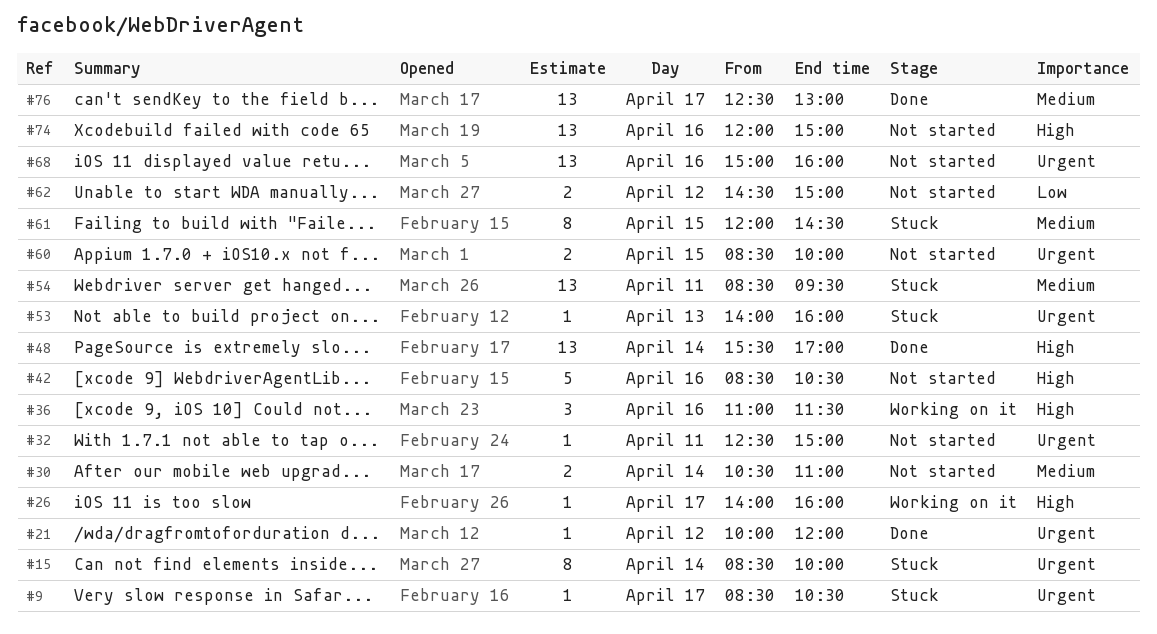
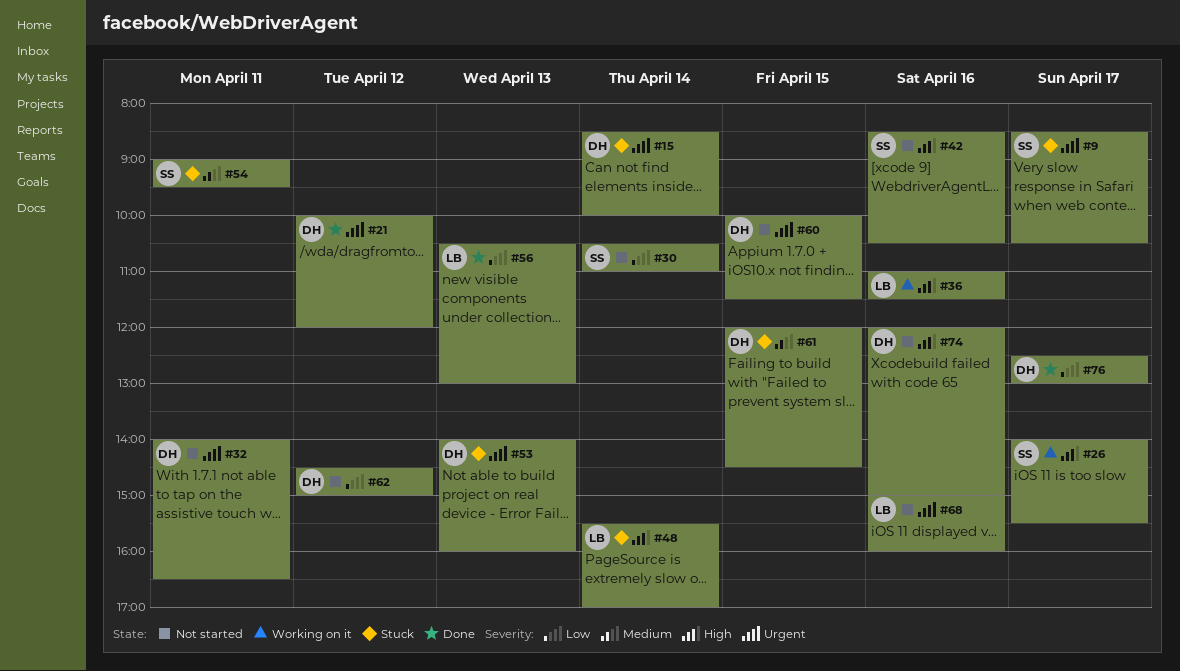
#26, ends: 16:00 -> 15:30
#30, priority: Medium -> Low
#32, begins: 12:30 -> 14:00
#32, ends: 15:00 -> 16:30
#48, status: Done -> Stuck
#54, begins: 08:30 -> 09:00
#56: none -> present
#60, begins: 08:30 -> 10:00
#60, ends: 10:00 -> 11:30
#76, priority: Medium -> Low

